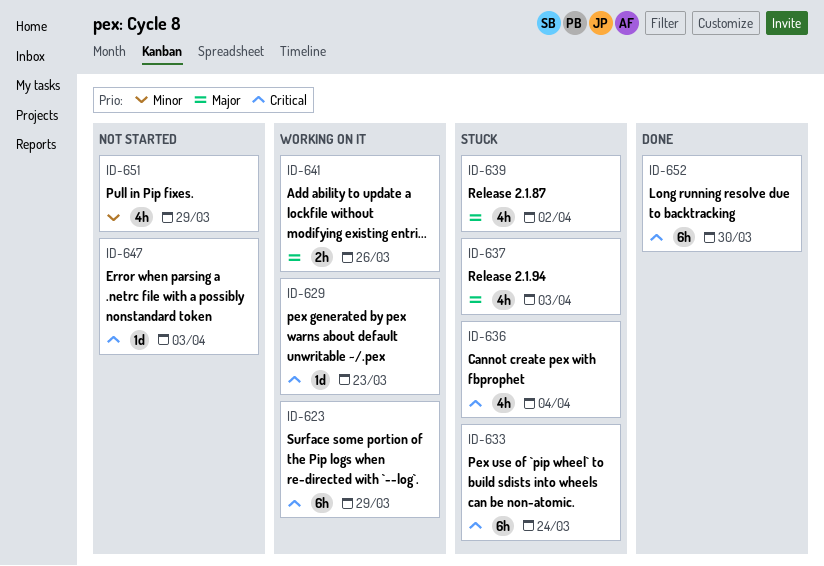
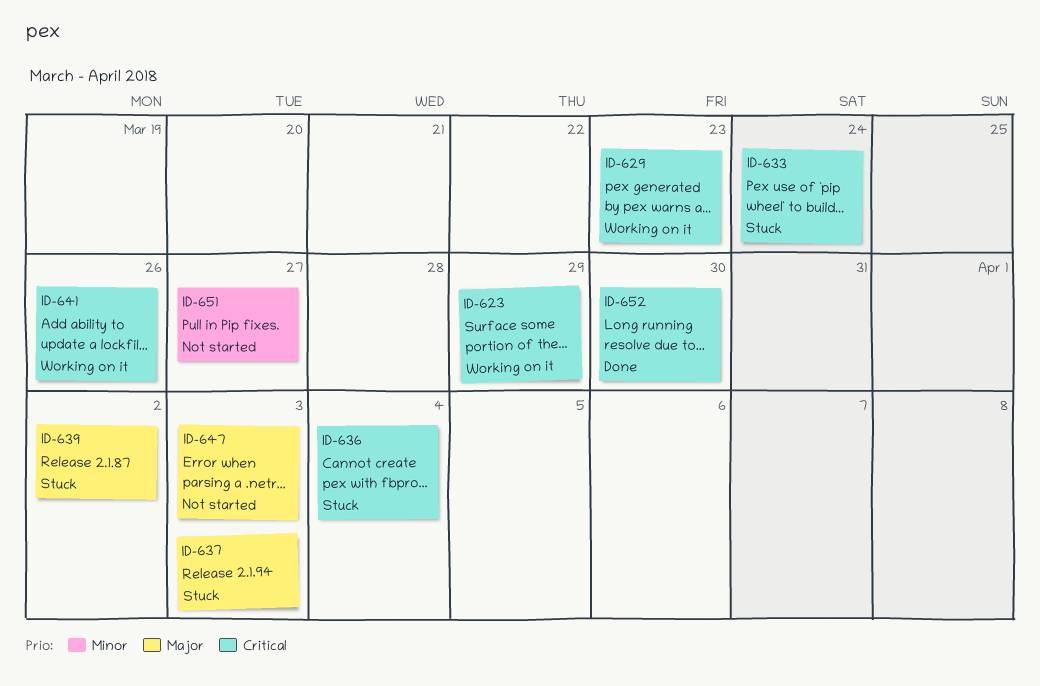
ID-641, priority: Major -> Critical
ID-647, priority: Critical -> Major
ID-651, due: Mar 29 -> Mar 27

